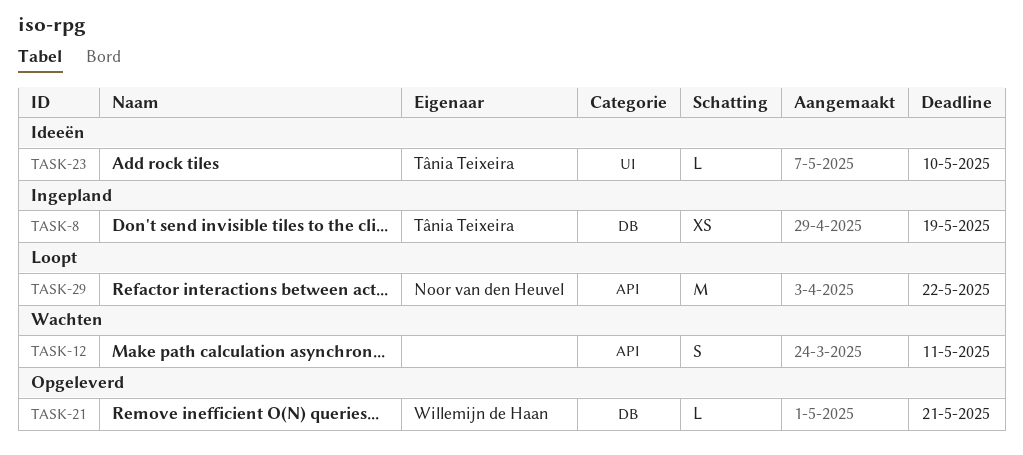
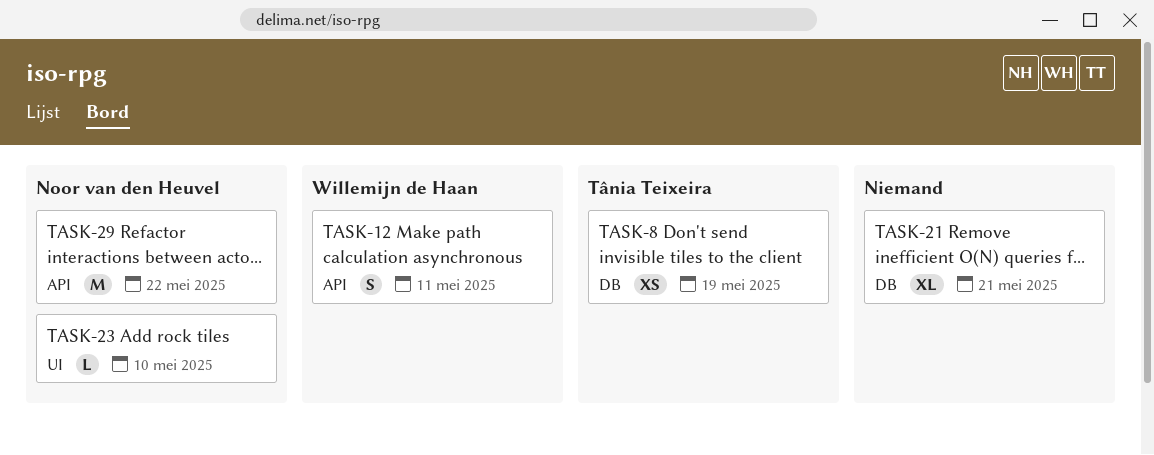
TASK-12, owner: none -> Willemijn de Haan
TASK-21, owner: Willemijn de Haan -> none
TASK-21, estimate: L -> XL
TASK-23, owner: Tânia Teixeira -> Noor van den Heuvel

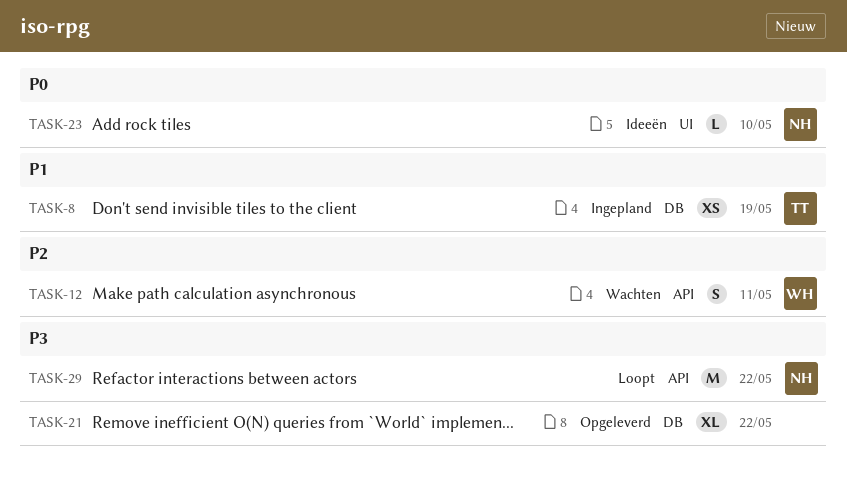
TASK-21, due: May 21 -> May 22

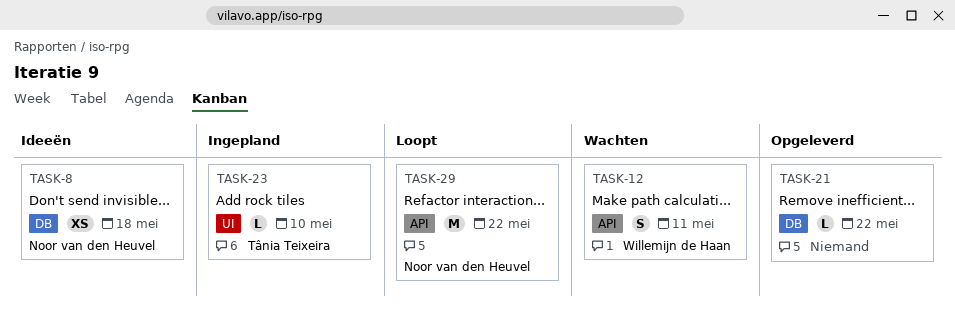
TASK-8, status: Ingepland -> Ideeën
TASK-8, owner: Tânia Teixeira -> Noor van den Heuvel
TASK-8, due: May 19 -> May 18
TASK-21, estimate: XL -> L
TASK-23, status: Ideeën -> Ingepland
TASK-23, owner: Noor van den Heuvel -> Tânia Teixeira

